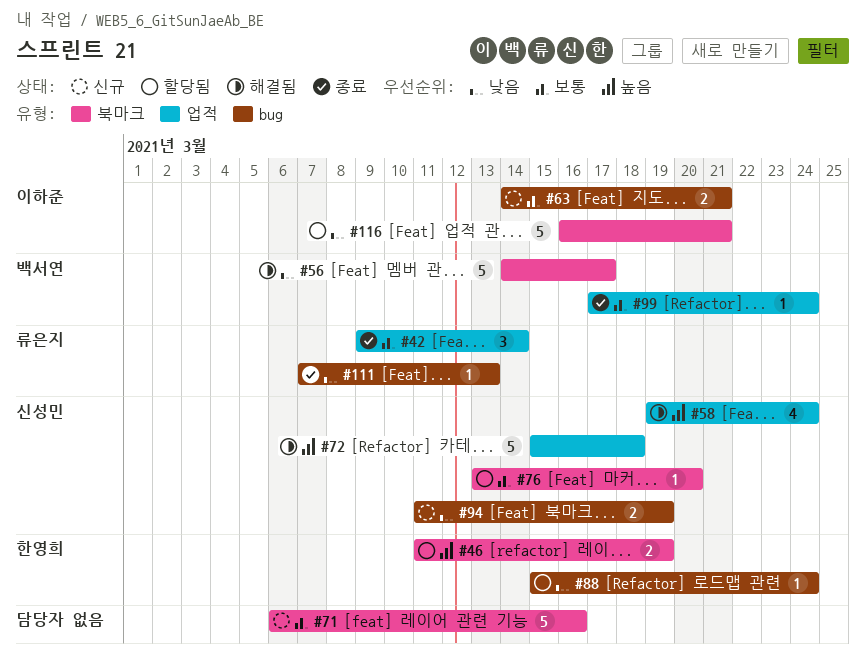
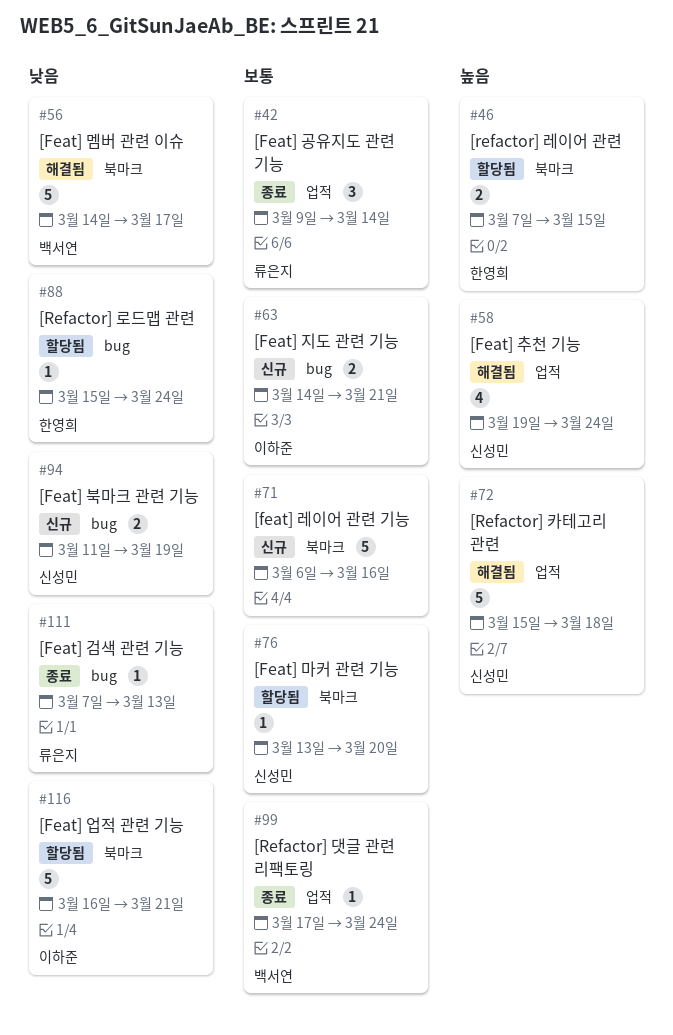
#46, start: Mar 11 -> Mar 7
#46, due: Mar 19 -> Mar 15

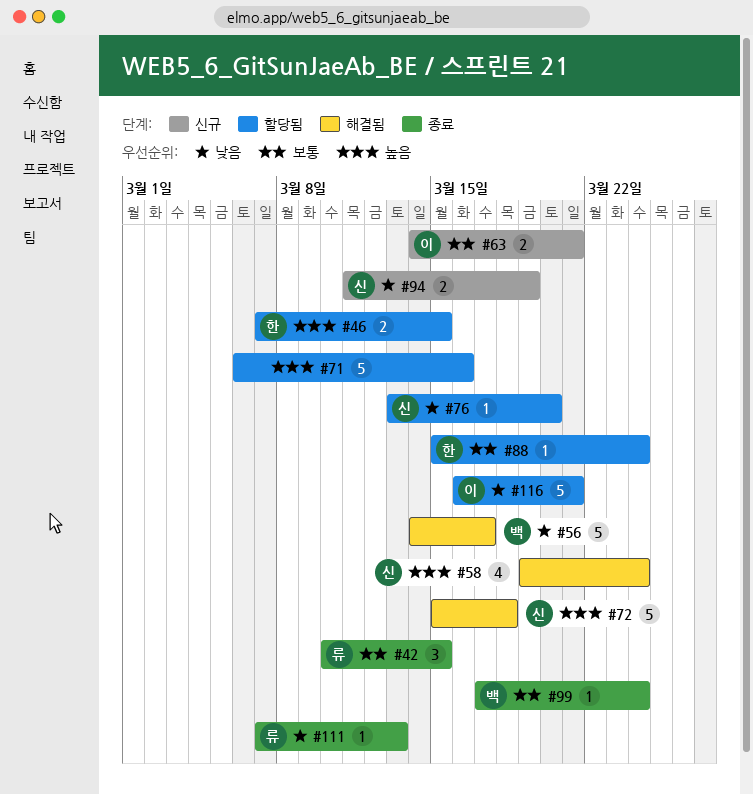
#42, start: Mar 9 -> Mar 10
#42, due: Mar 14 -> Mar 15
#71, status: 신규 -> 할당됨
#71, priority: 보통 -> 높음
#76, priority: 보통 -> 낮음
#88, priority: 낮음 -> 보통

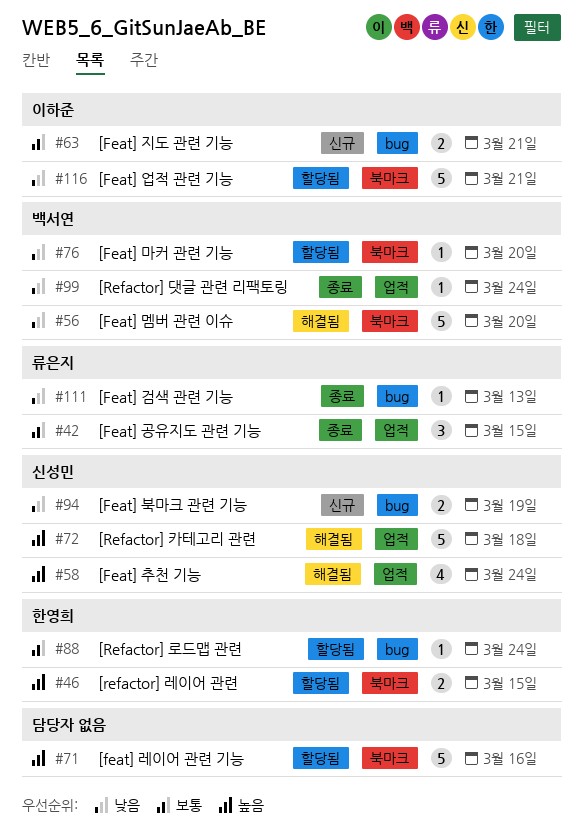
#56, due: Mar 17 -> Mar 20
#76, owner: 신성민 -> 백서연
#99, priority: 보통 -> 낮음

